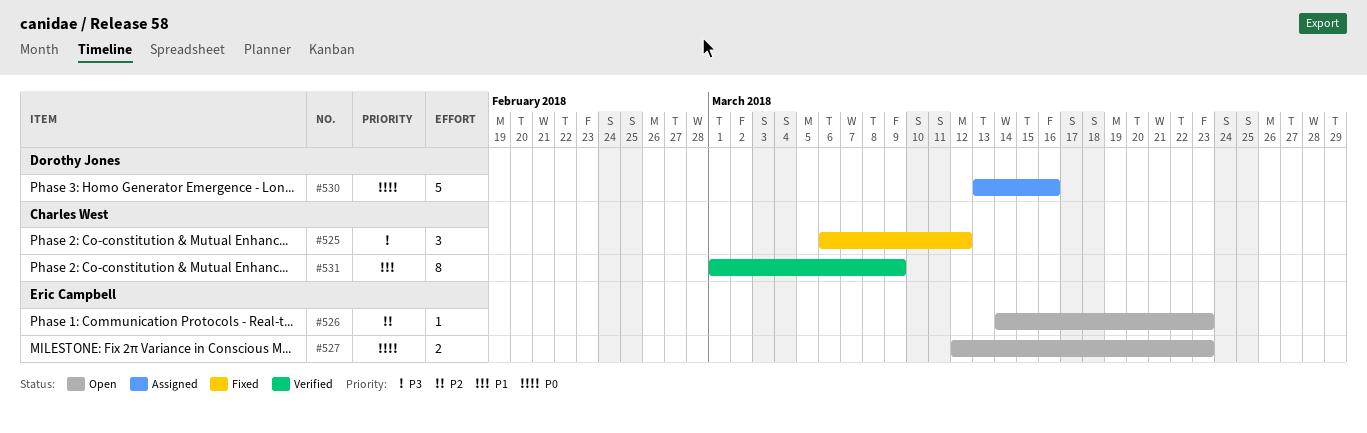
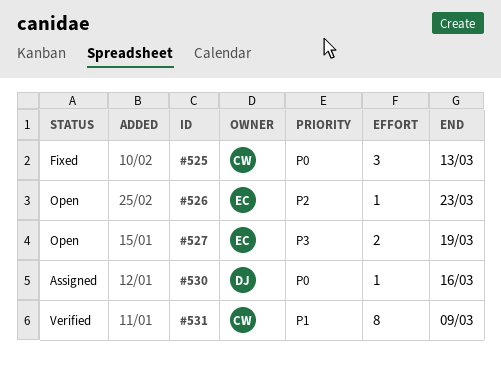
#525, priority: P3 -> P0
#525, due: Mar 12 -> Mar 13
#527, priority: P0 -> P3
#527, due: Mar 23 -> Mar 19
#530, estimate: 5 -> 1

